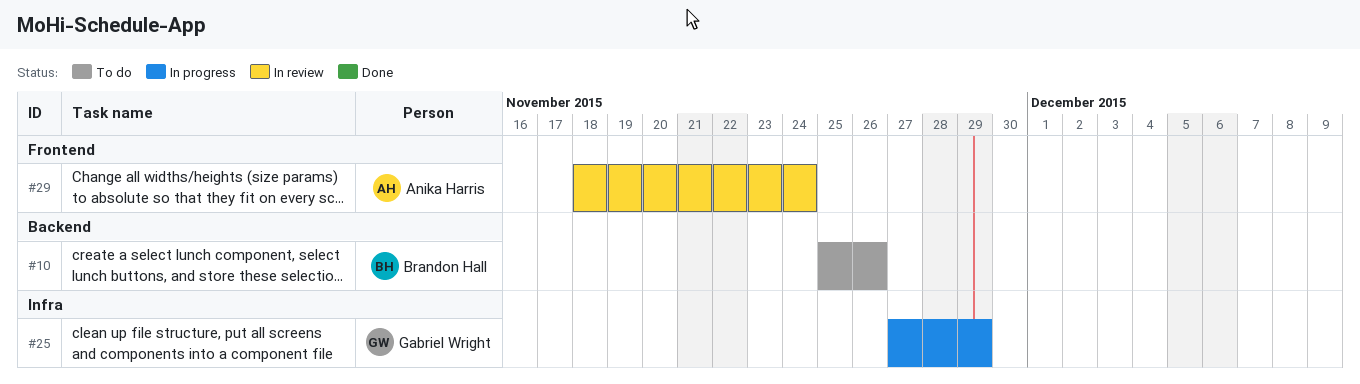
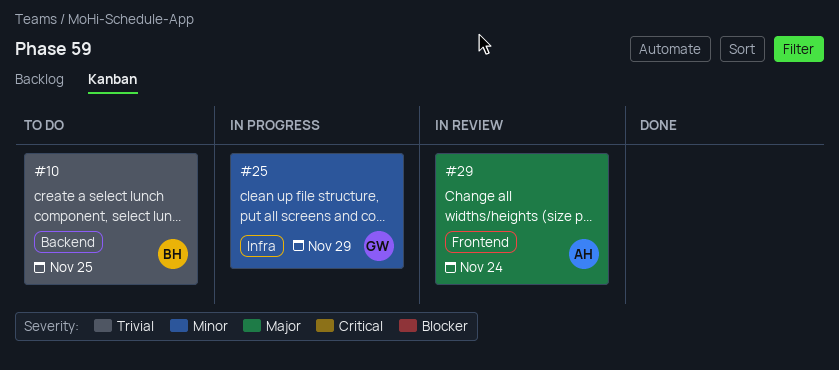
#10, due: Nov 26 -> Nov 25

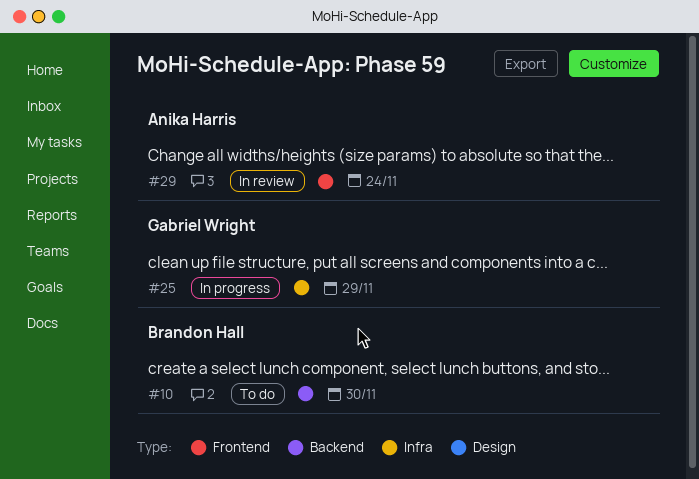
#10, due: Nov 25 -> Nov 30

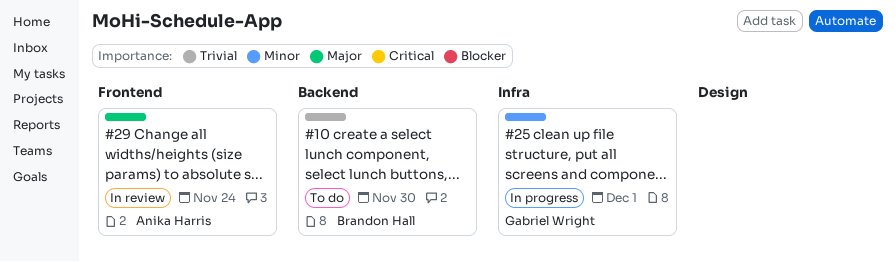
#25, due: Nov 29 -> Dec 1

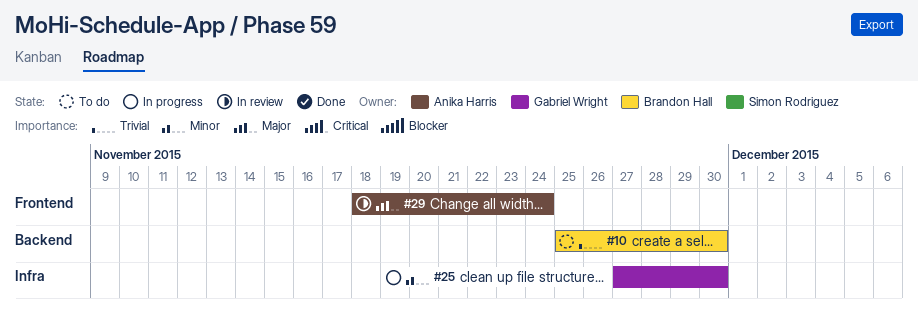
#25, due: Dec 1 -> Nov 30

